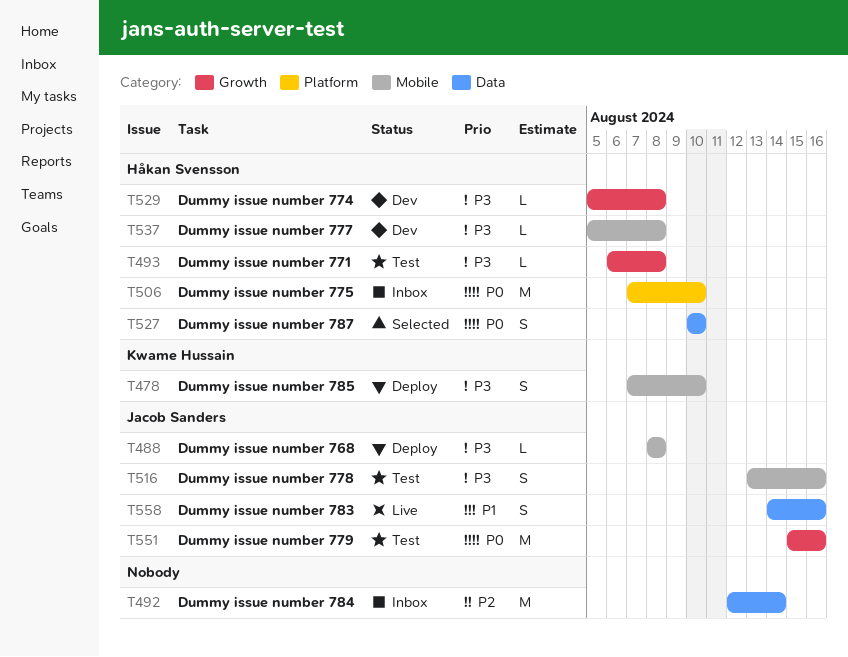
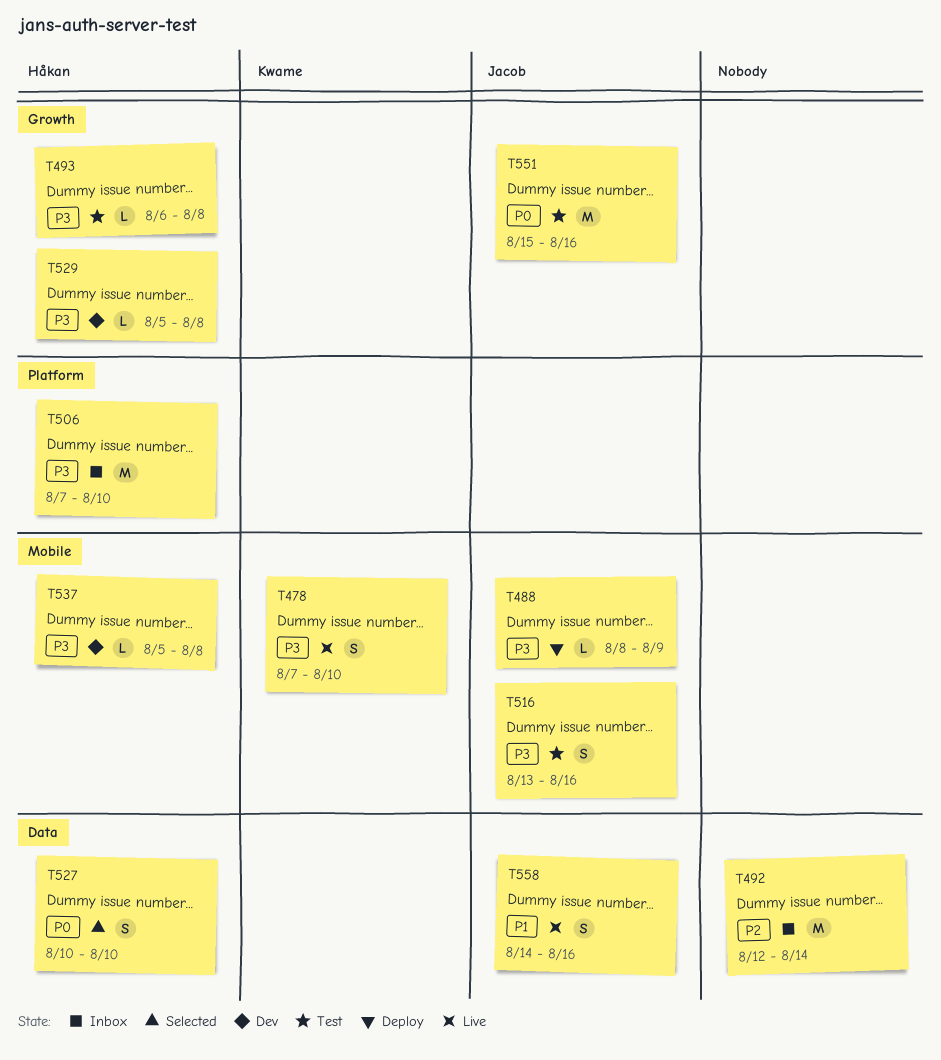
T478, status: Deploy -> Live
T488, due: Aug 8 -> Aug 9
T506, priority: P0 -> P3

